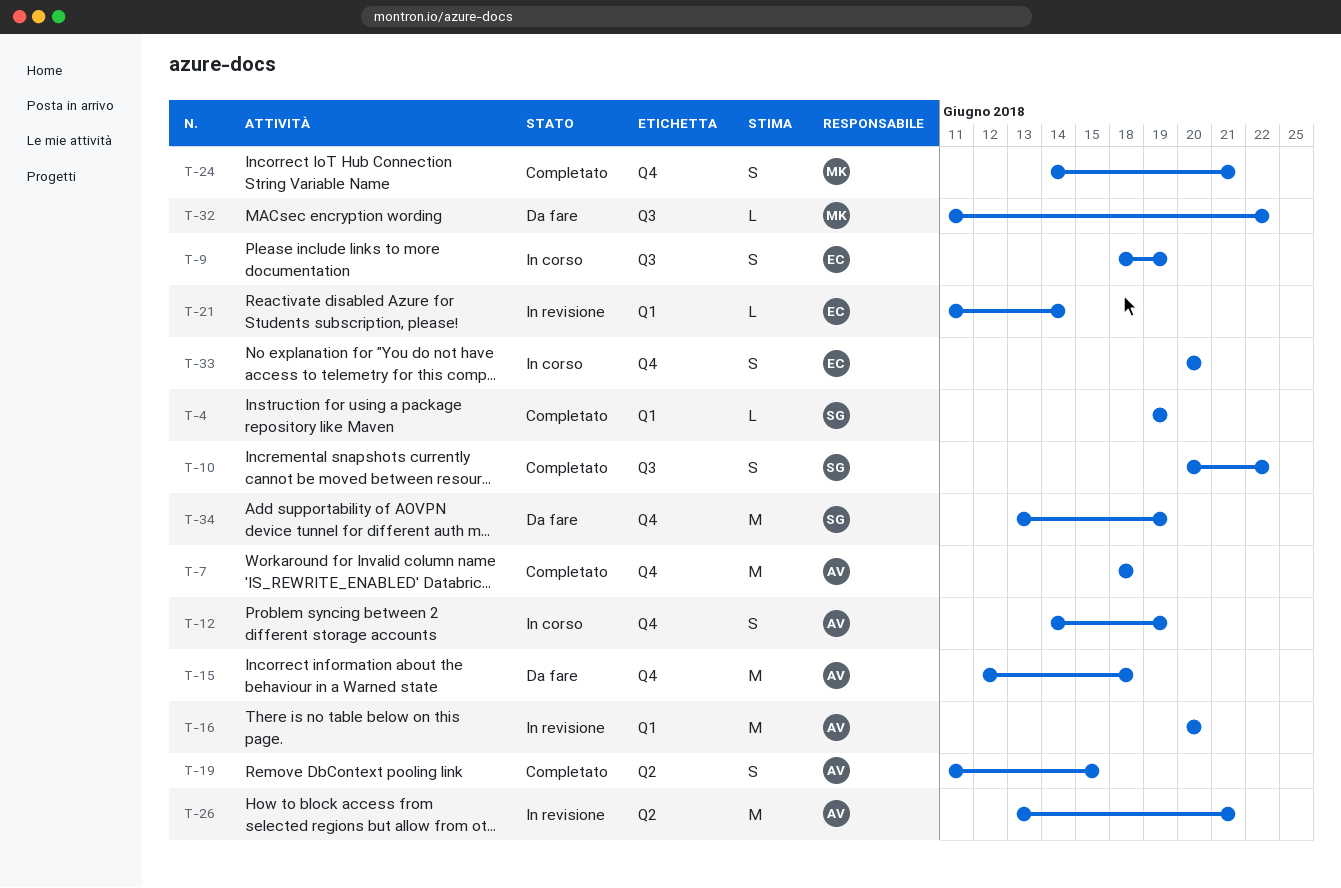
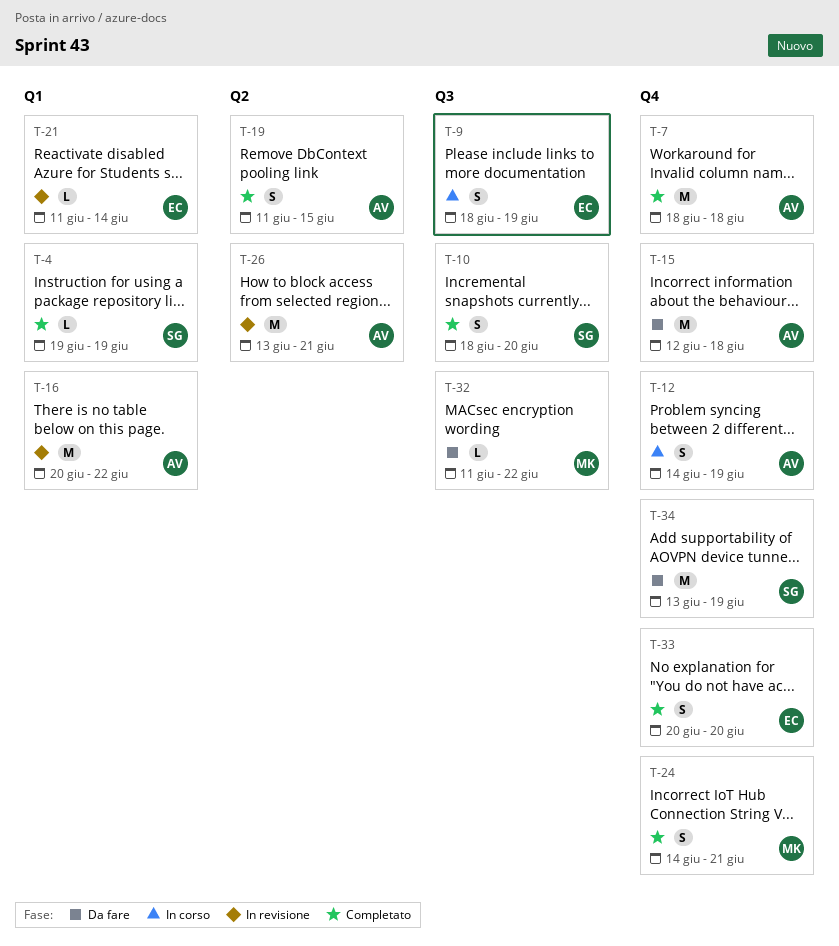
T-10, start: Jun 20 -> Jun 18
T-10, due: Jun 22 -> Jun 20
T-16, due: Jun 20 -> Jun 22
T-33, status: In corso -> Completato

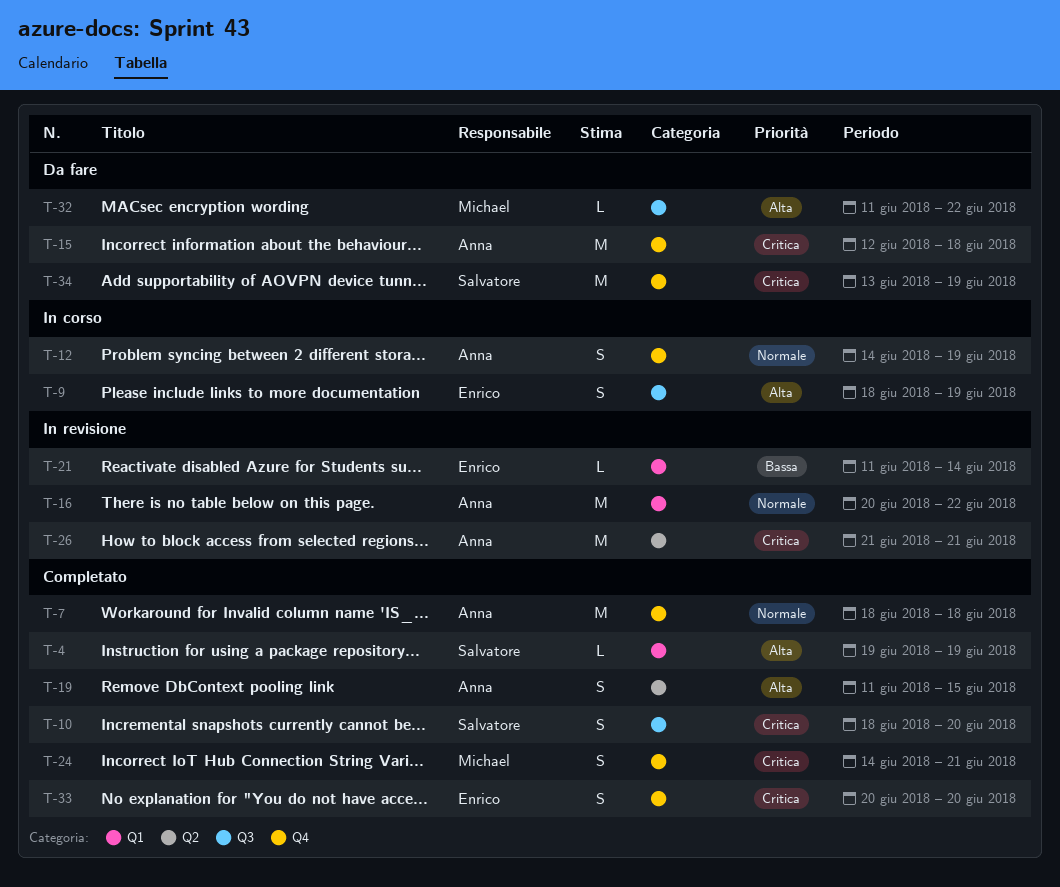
T-26, start: Jun 13 -> Jun 21

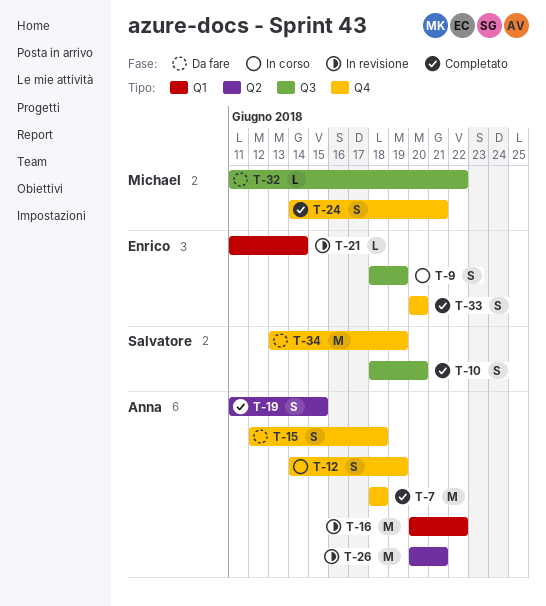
T-4: present -> none
T-15, estimate: M -> S
T-26, start: Jun 21 -> Jun 20

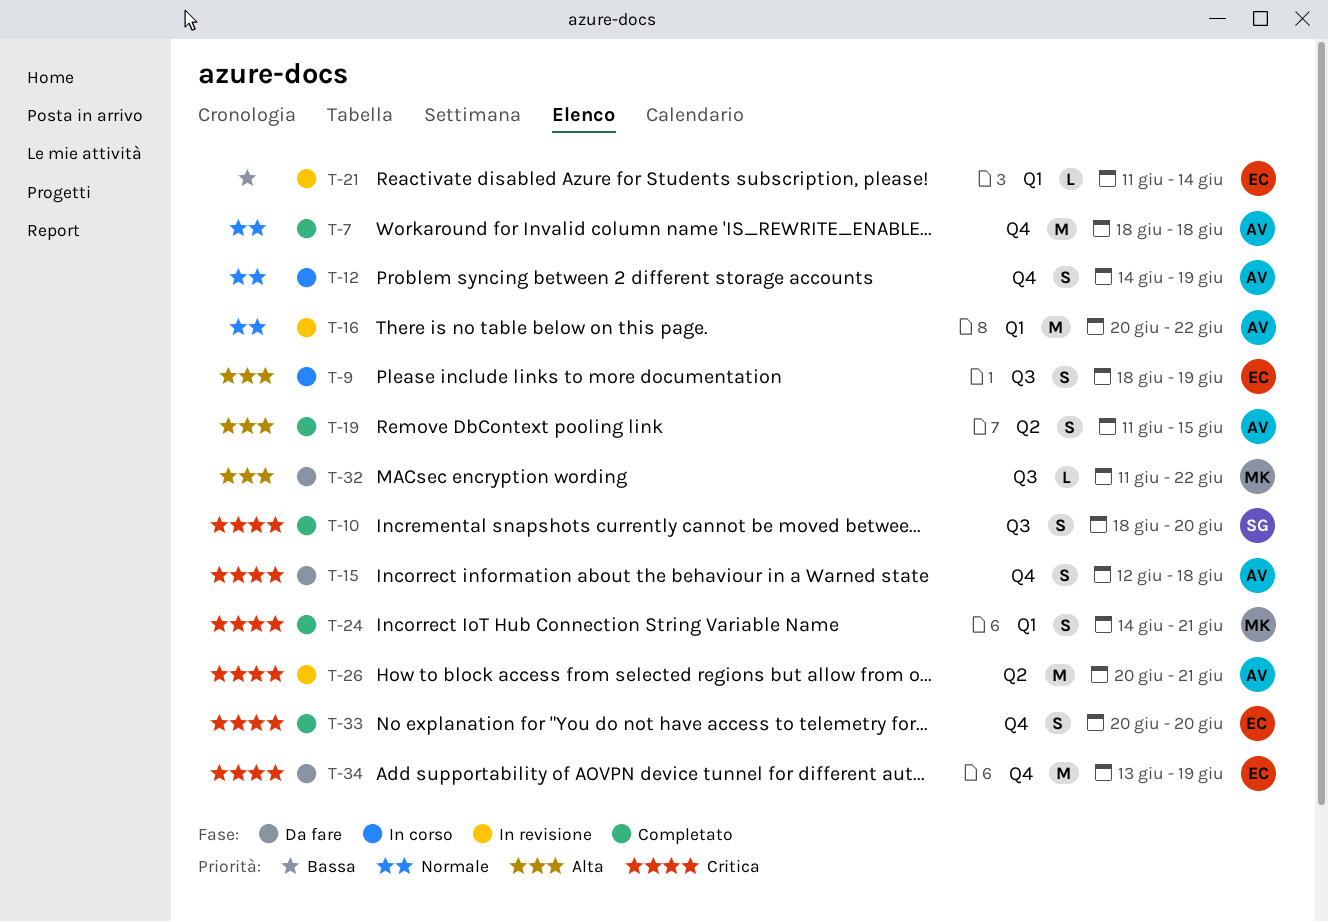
T-24, label: Q4 -> Q1
T-34, owner: Salvatore -> Enrico

